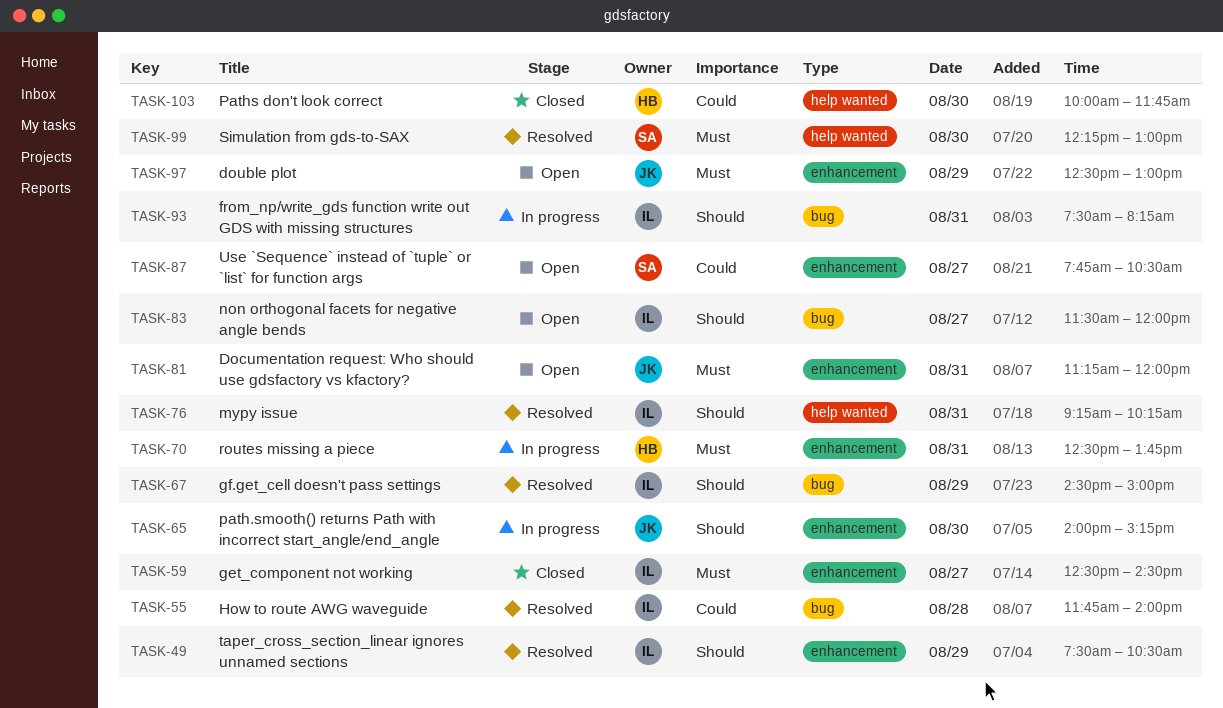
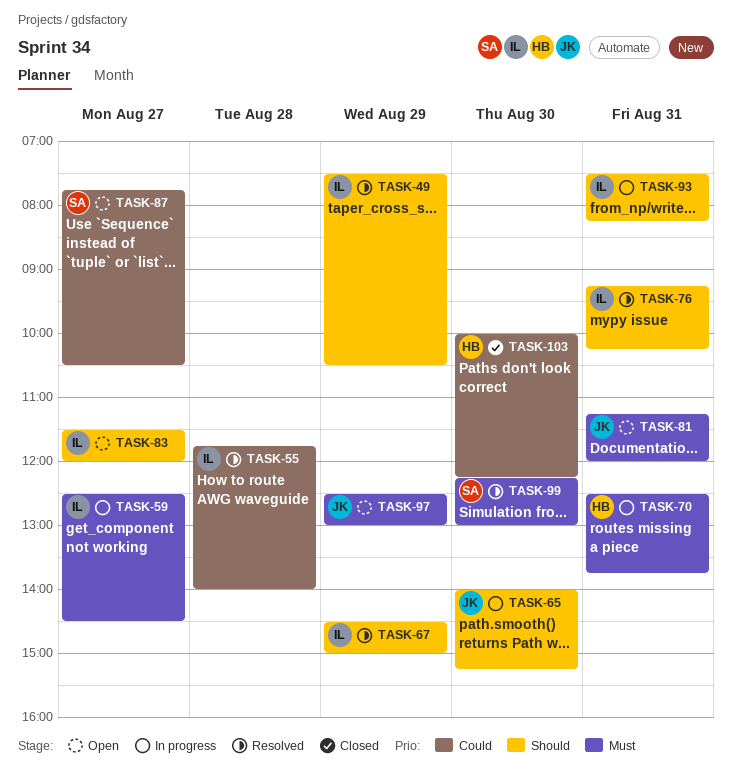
TASK-59, status: Closed -> In progress
TASK-103, ends: 11:45 -> 12:15

